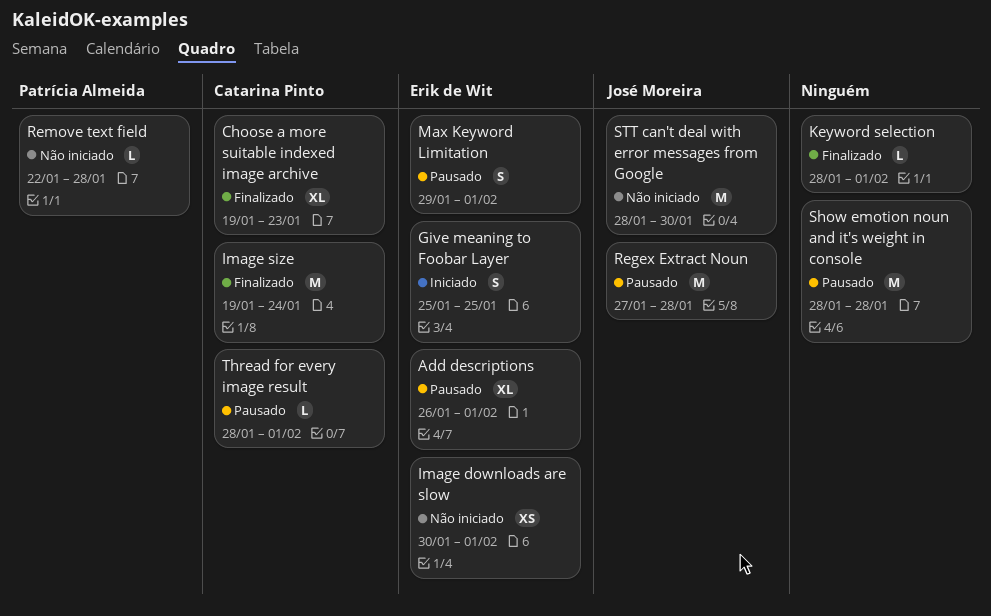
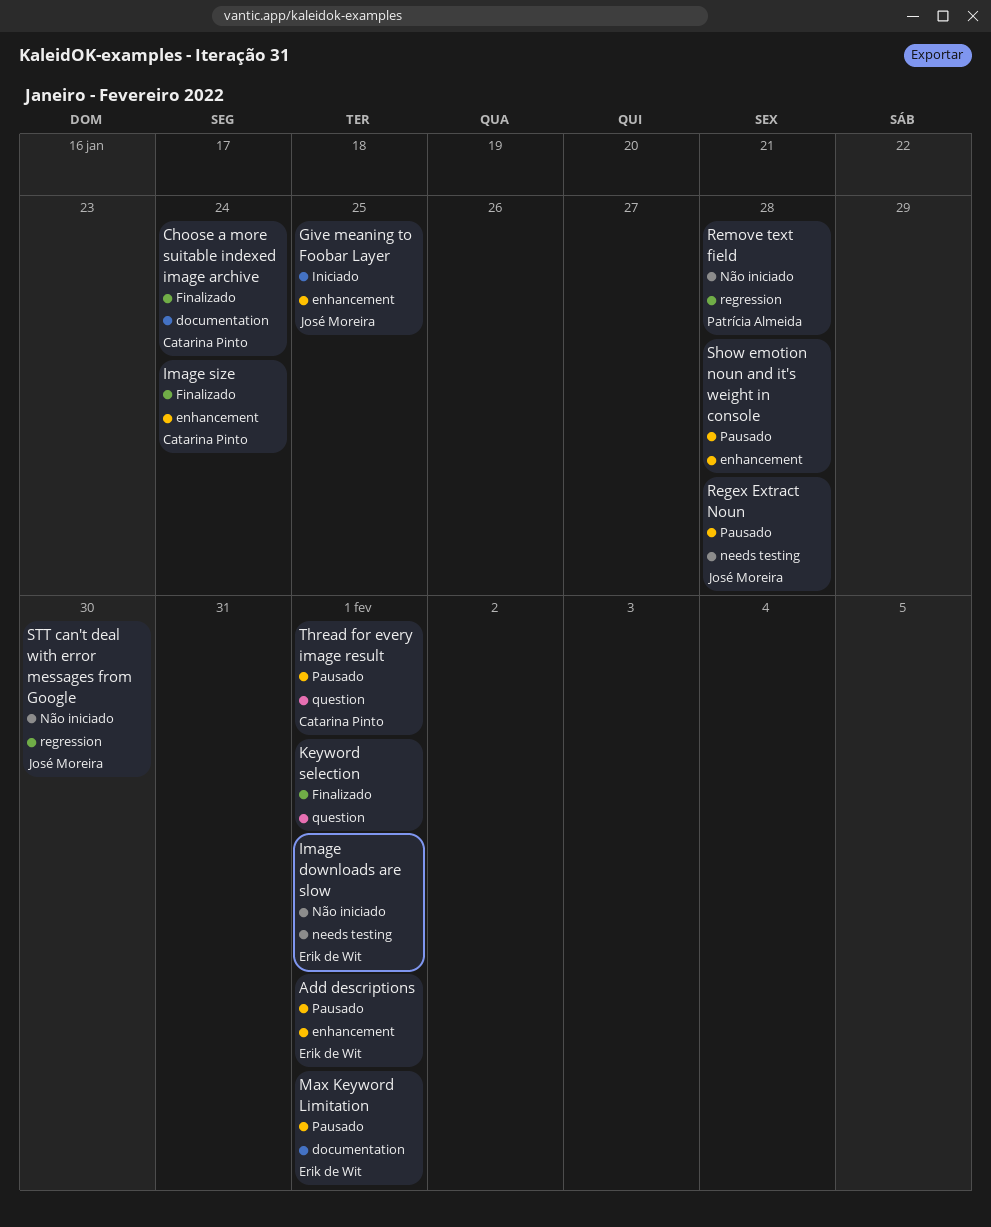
Choose a more suitable indexed image archive, due: Jan 23 -> Jan 24
Give meaning to Foobar Layer, owner: Erik de Wit -> José Moreira

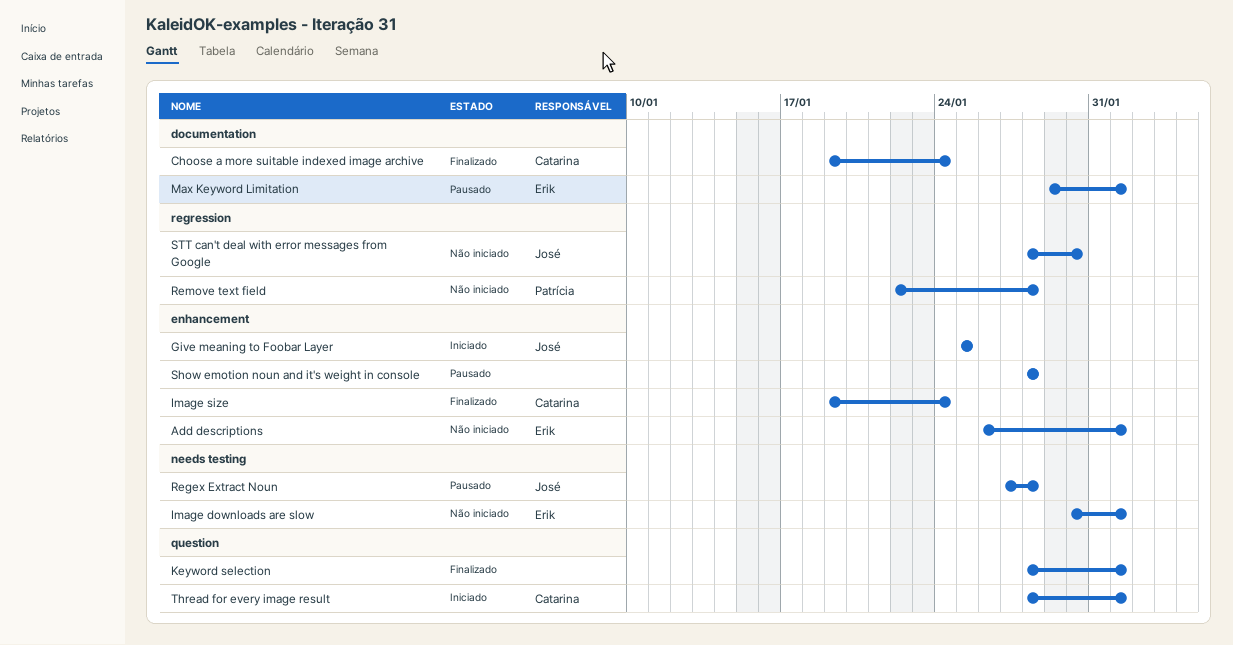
Add descriptions, status: Pausado -> Não iniciado
Thread for every image result, status: Pausado -> Iniciado

